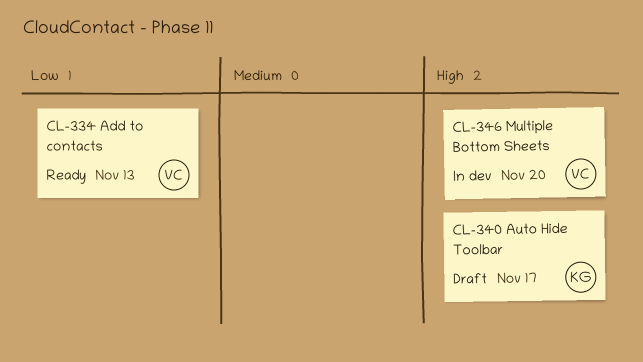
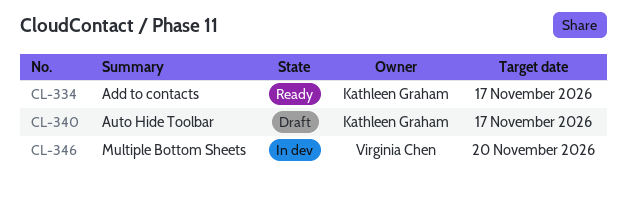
CL-334, owner: Virginia Chen -> Kathleen Graham
CL-334, due: Nov 13 -> Nov 17

